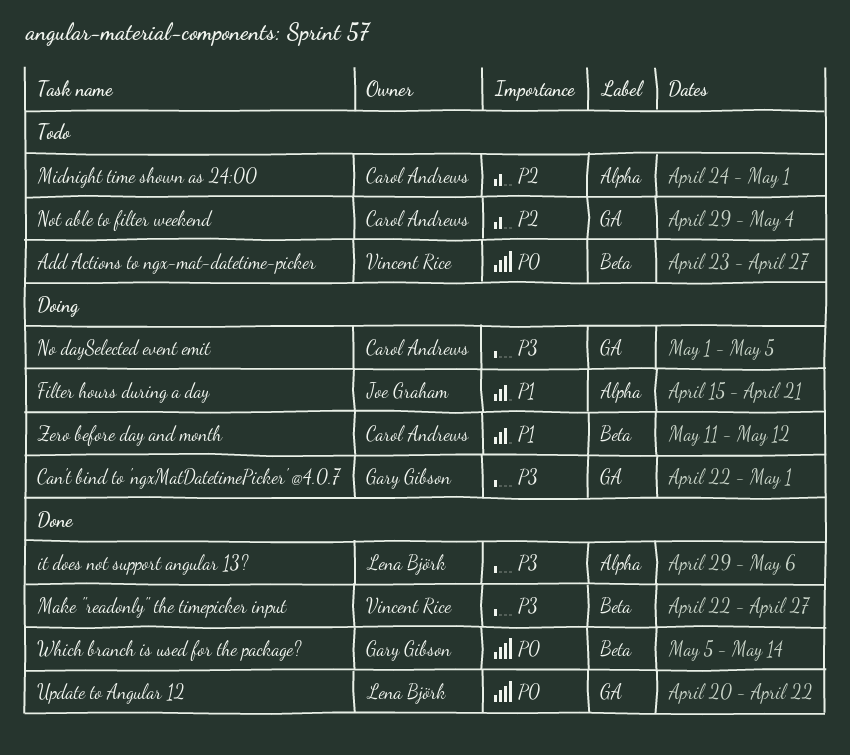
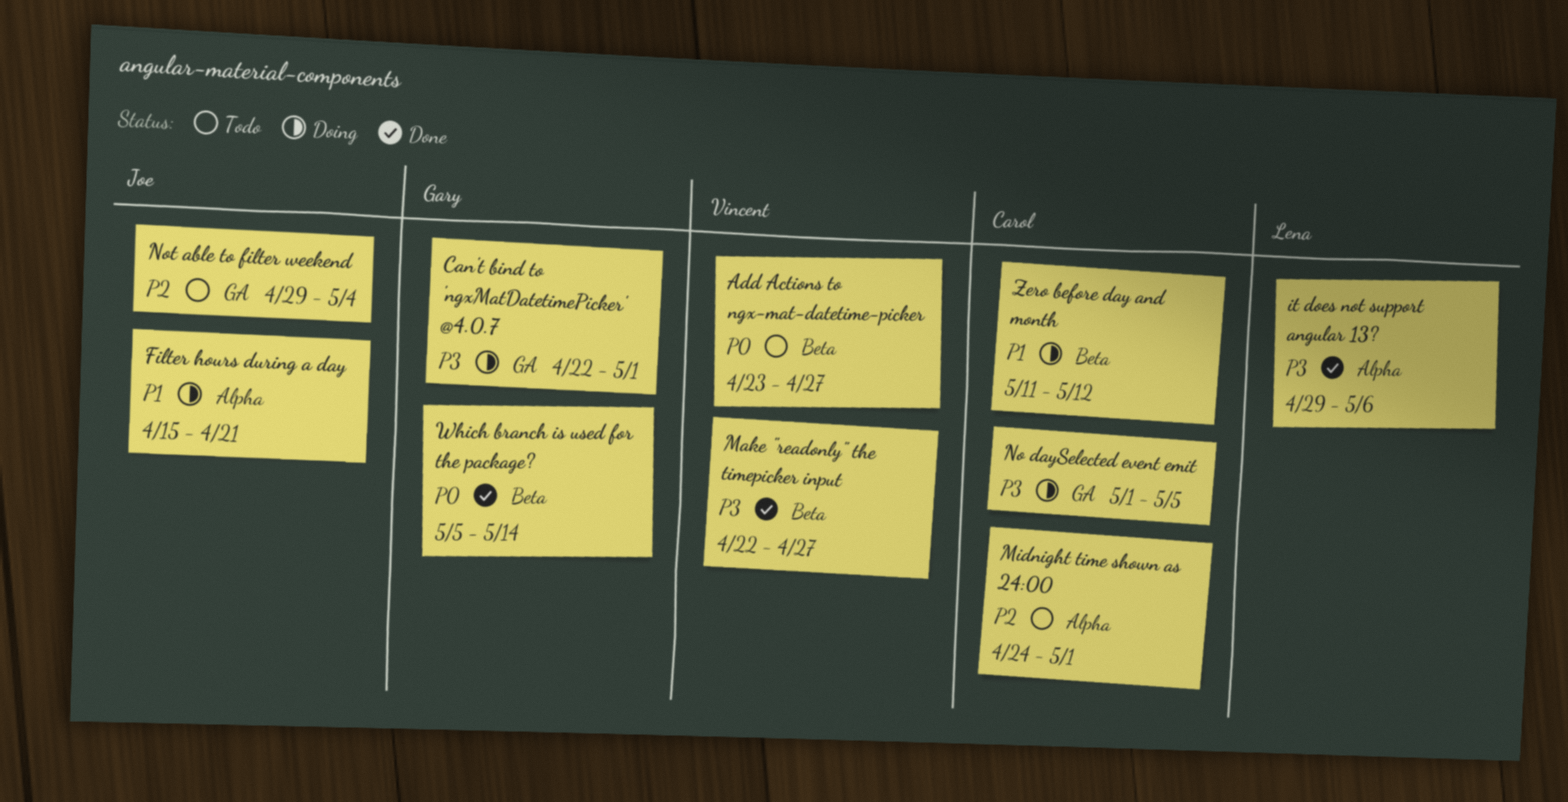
Not able to filter weekend, owner: Carol Andrews -> Joe Graham
Update to Angular 12: present -> none

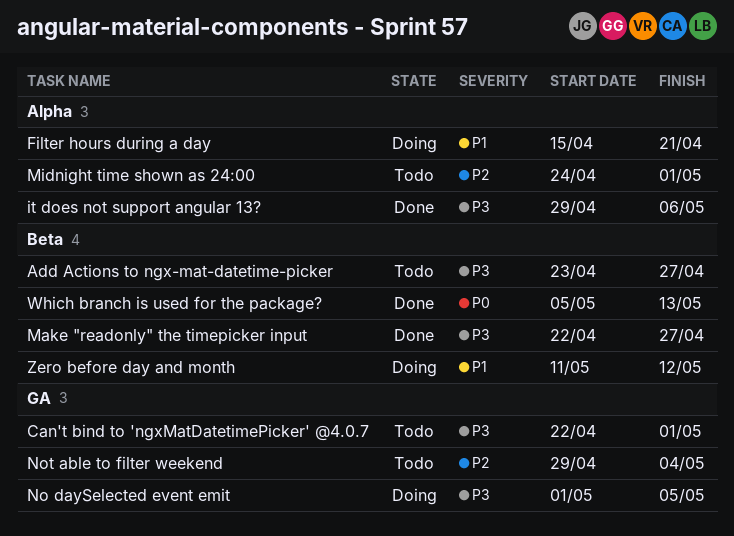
Add Actions to ngx-mat-datetime-picker, priority: P0 -> P3
Can't bind to 'ngxMatDatetimePicker' @4.0.7, status: Doing -> Todo
Which branch is used for the package?, due: May 14 -> May 13

